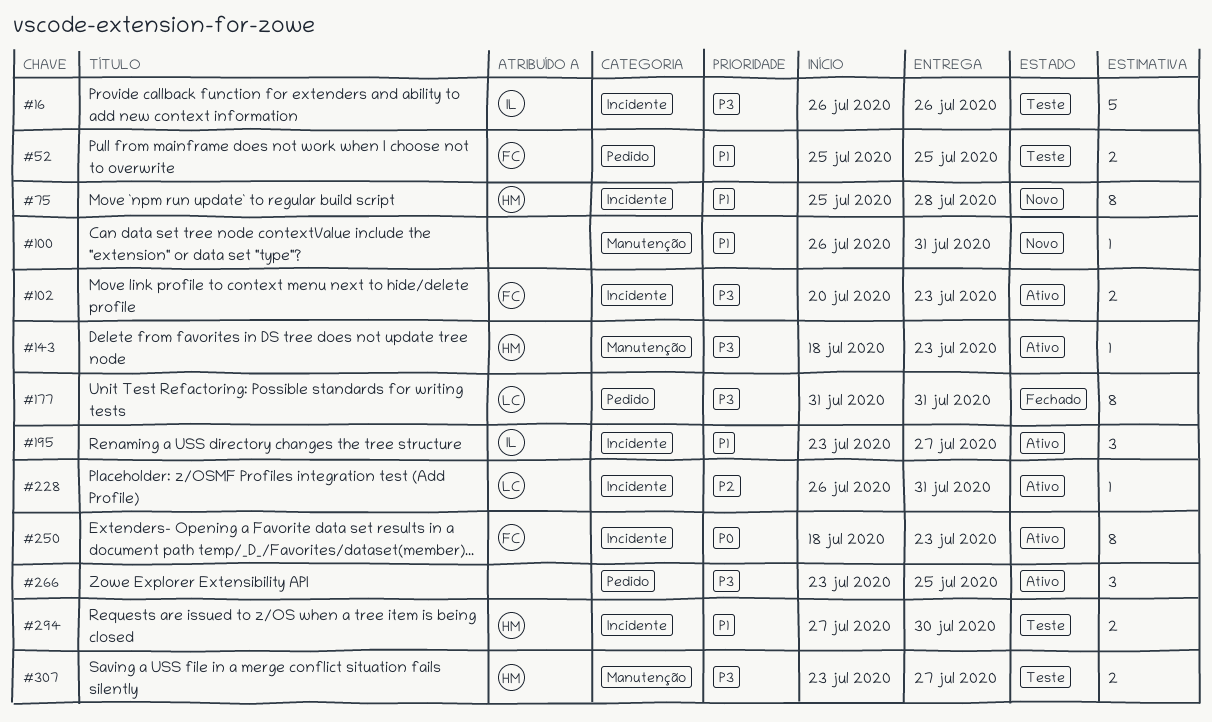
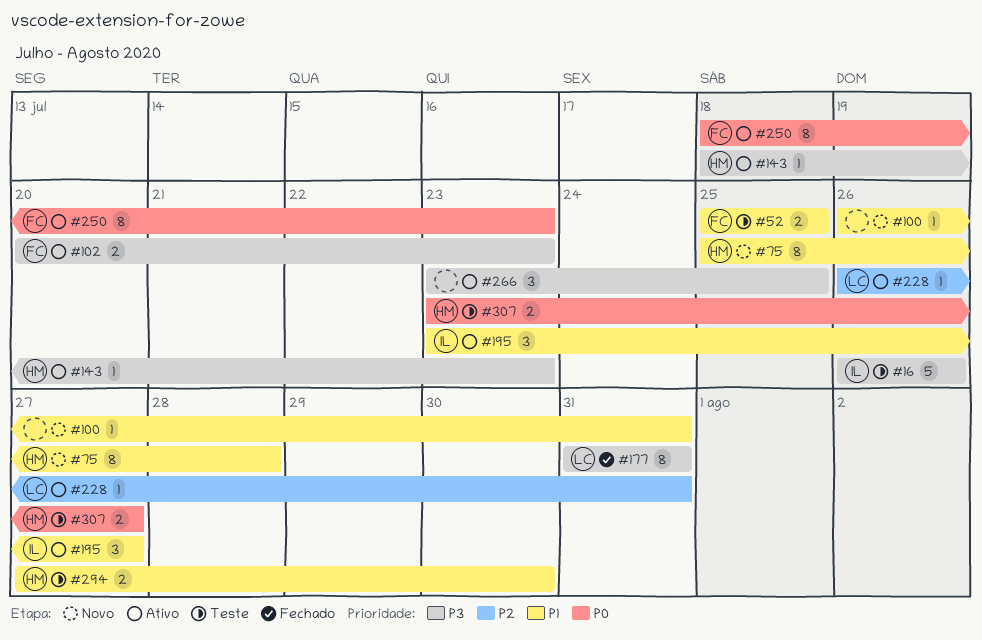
#307, priority: P3 -> P0

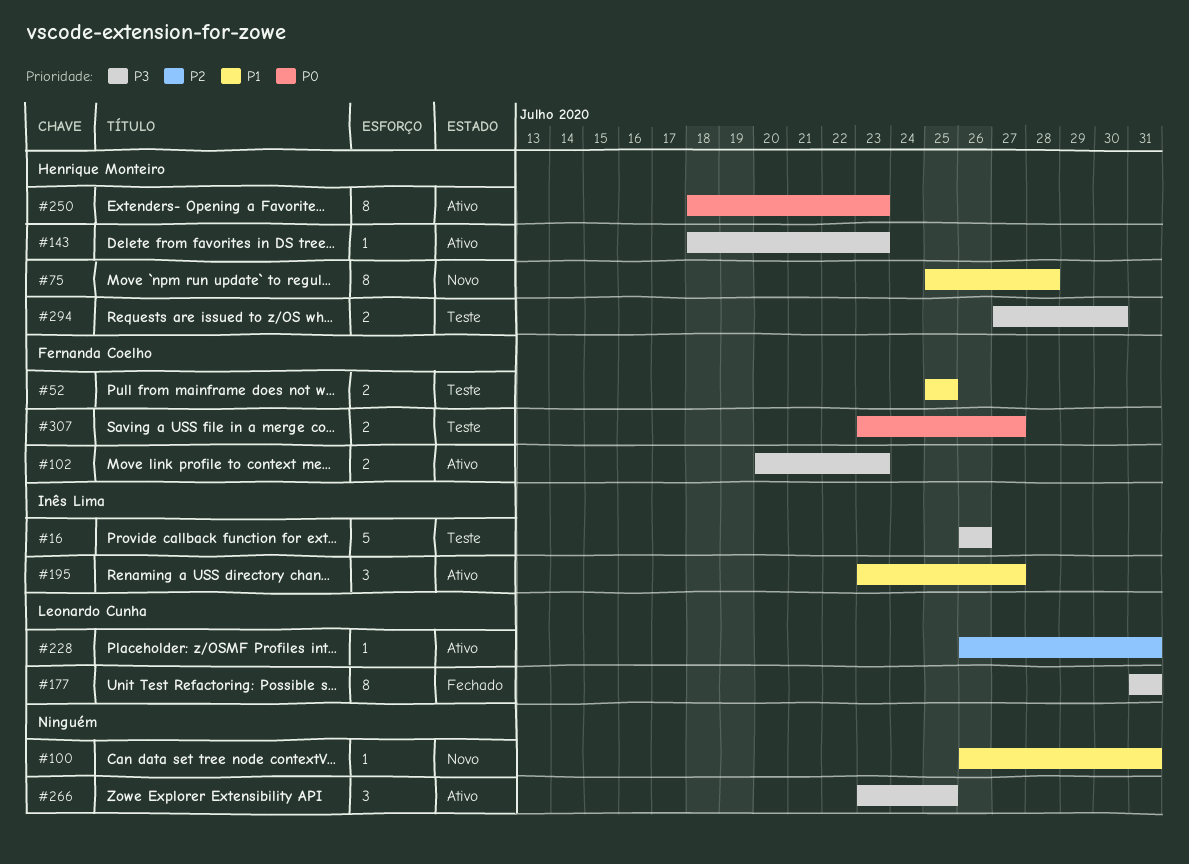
#250, owner: Fernanda Coelho -> Henrique Monteiro
#294, priority: P1 -> P3
#307, owner: Henrique Monteiro -> Fernanda Coelho

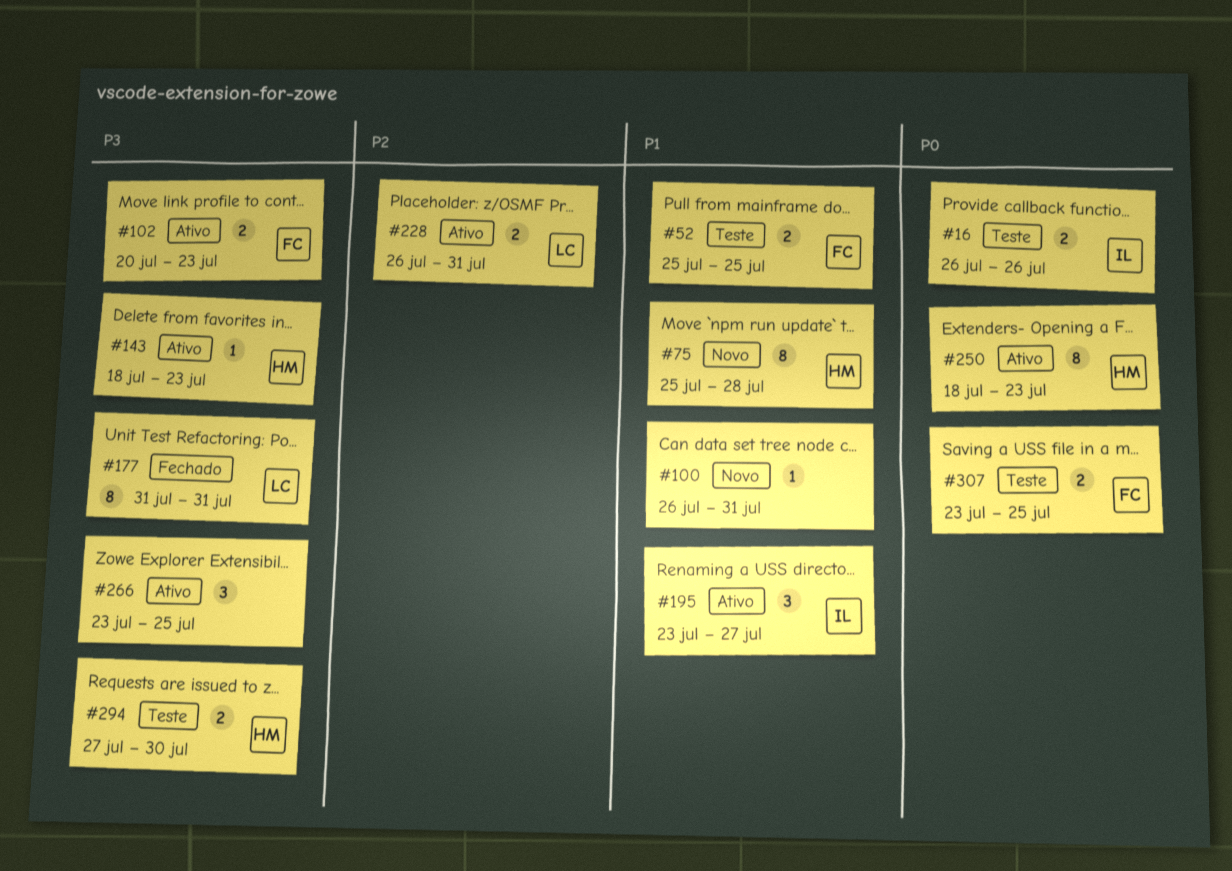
#16, priority: P3 -> P0
#16, estimate: 5 -> 2
#228, estimate: 1 -> 2
#307, due: Jul 27 -> Jul 25

